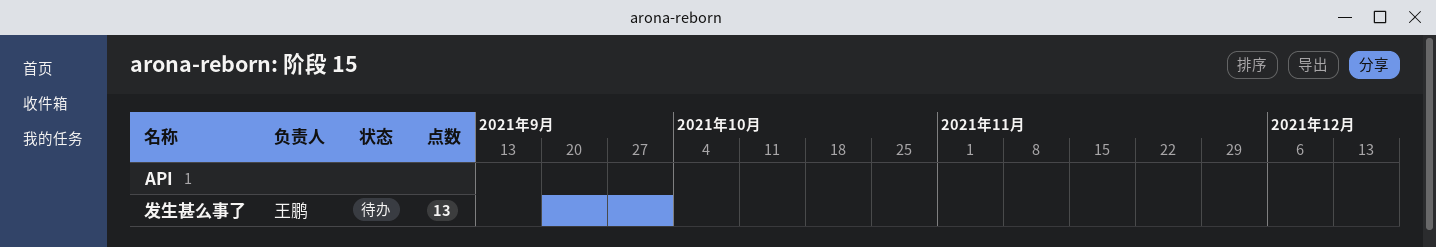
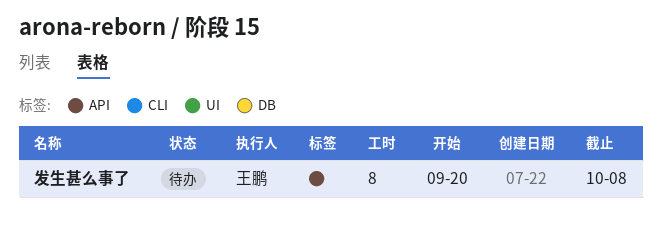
发生甚么事了, estimate: 13 -> 8
发生甚么事了, due: Oct 1 -> Oct 8

